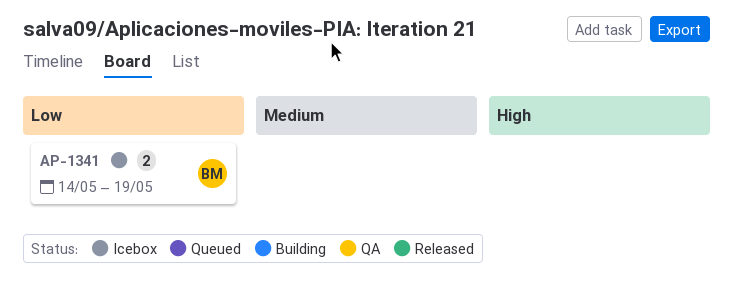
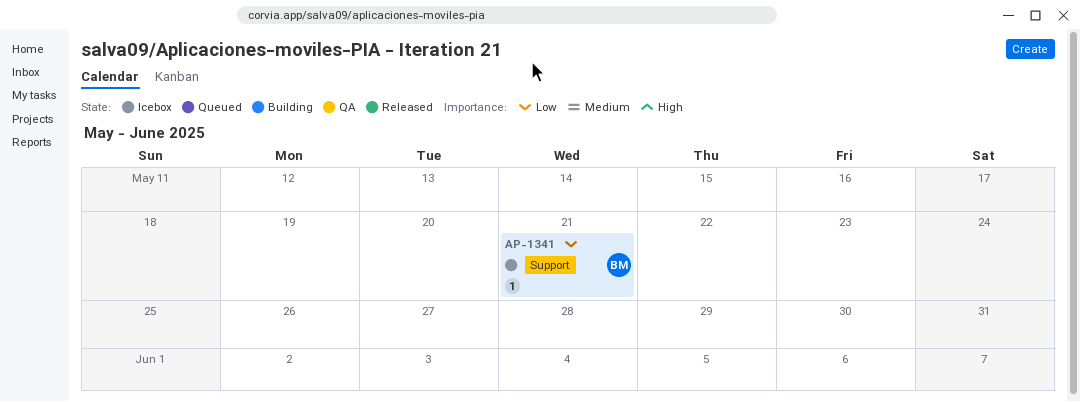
AP-1341, estimate: 2 -> 1
AP-1341, due: May 19 -> May 21

